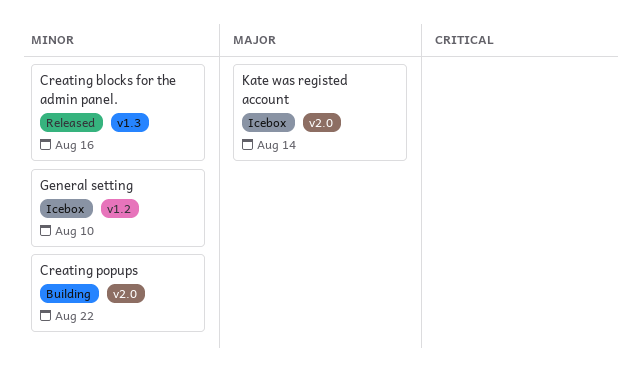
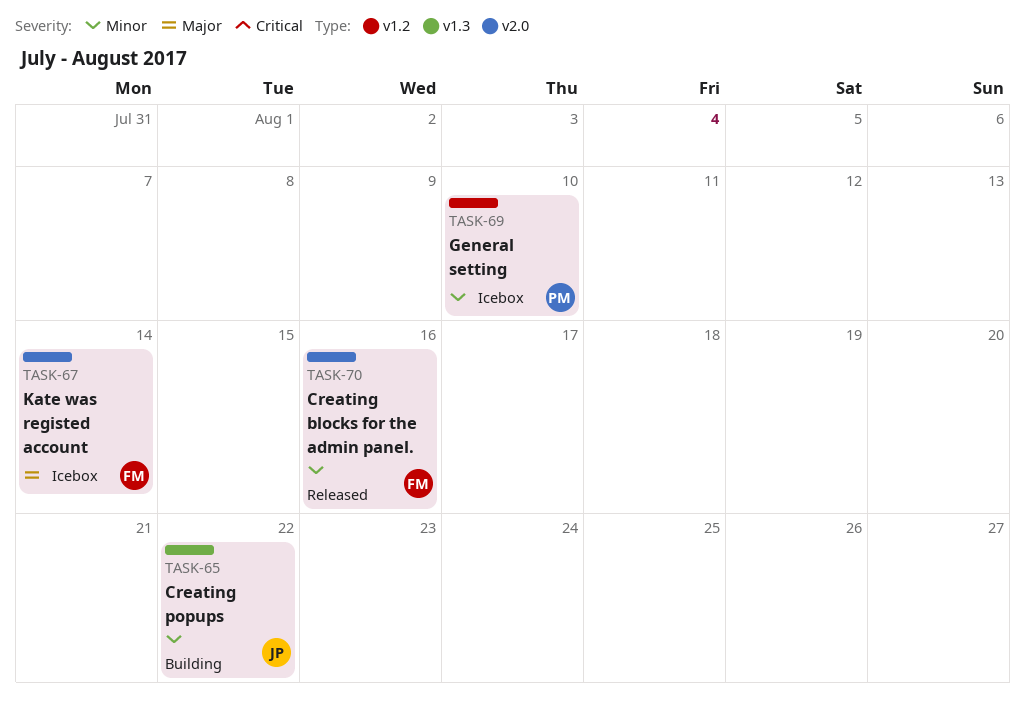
Creating popups, label: v2.0 -> v1.3
Сreating blocks for the admin panel., label: v1.3 -> v2.0

